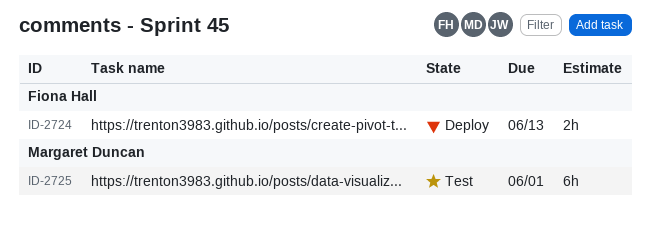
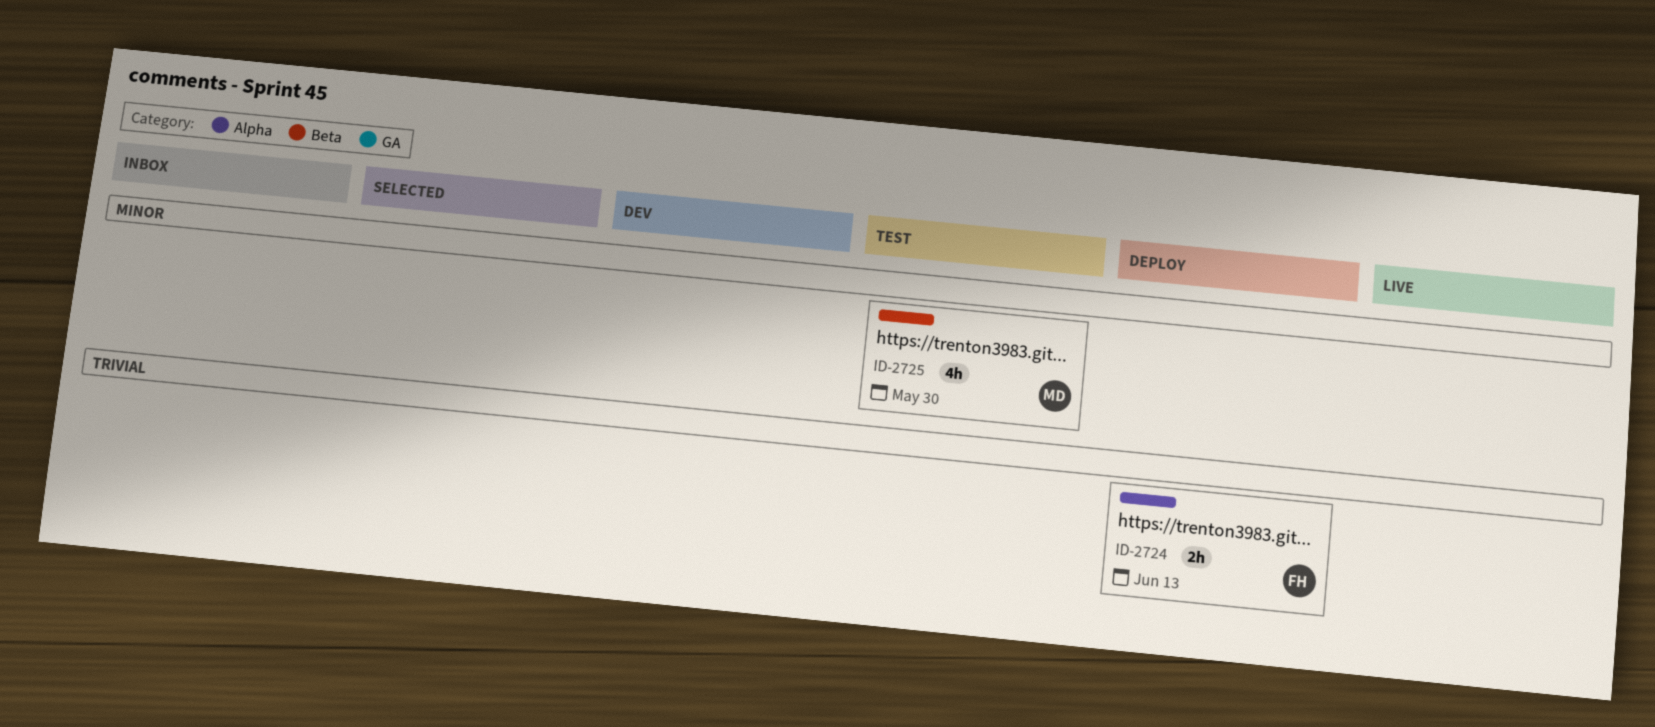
ID-2725, estimate: 6h -> 4h
ID-2725, due: Jun 1 -> May 30

